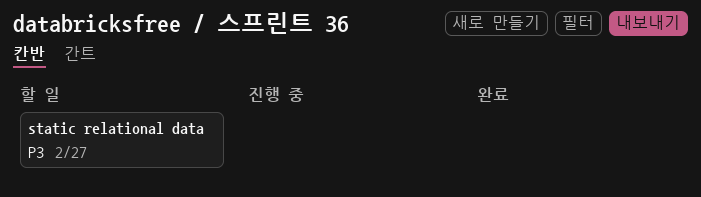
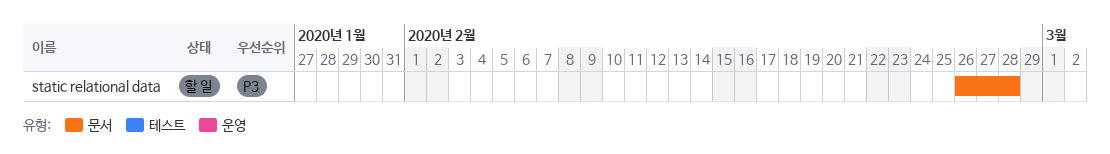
static relational data, due: Feb 27 -> Feb 28

